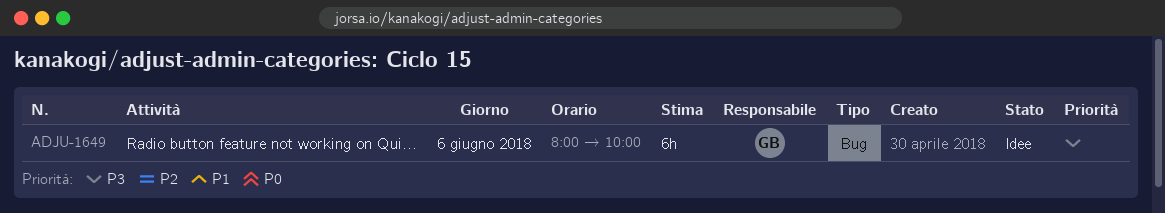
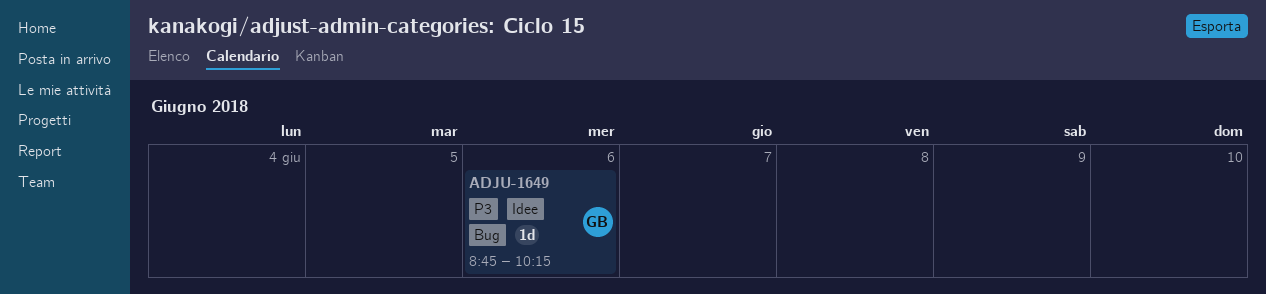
ADJU-1649, estimate: 6h -> 1d
ADJU-1649, begins: 08:00 -> 08:45
ADJU-1649, ends: 10:00 -> 10:15

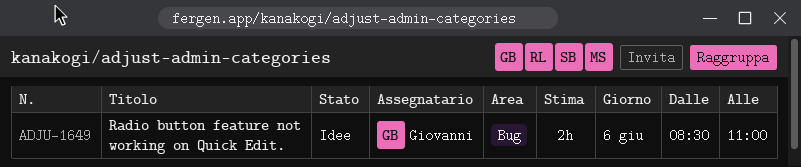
ADJU-1649, estimate: 1d -> 2h
ADJU-1649, begins: 08:45 -> 08:30
ADJU-1649, ends: 10:15 -> 11:00

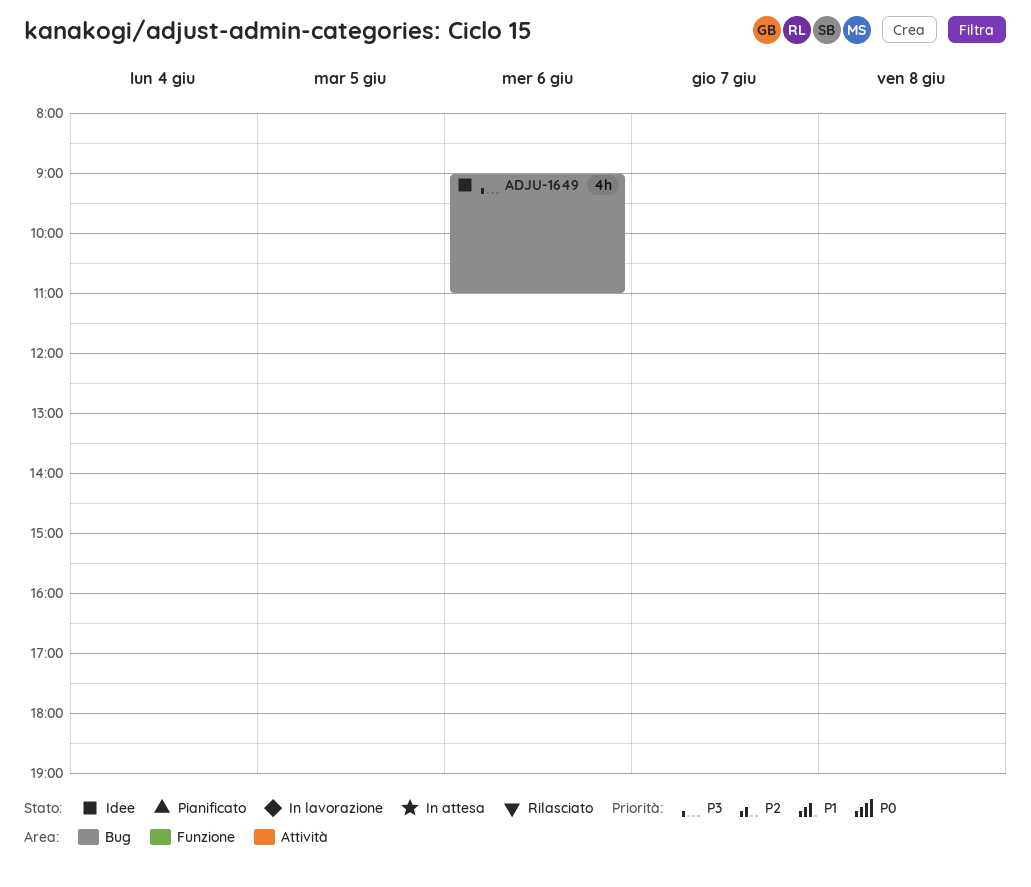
ADJU-1649, estimate: 2h -> 4h
ADJU-1649, begins: 08:30 -> 09:00

